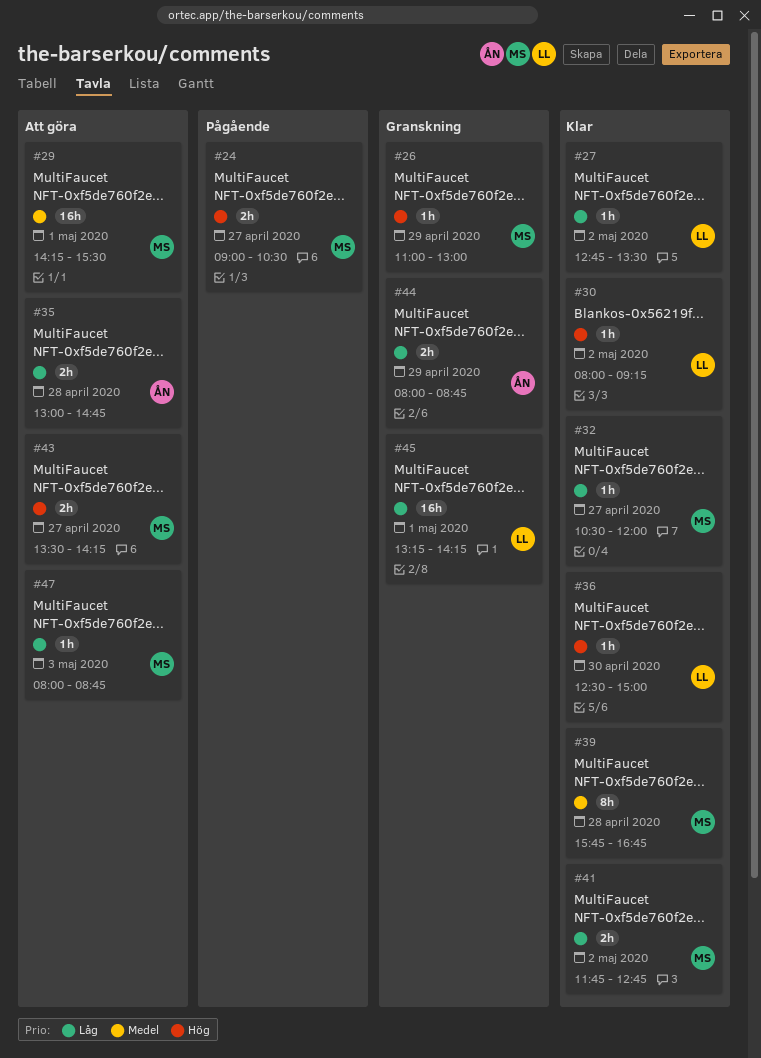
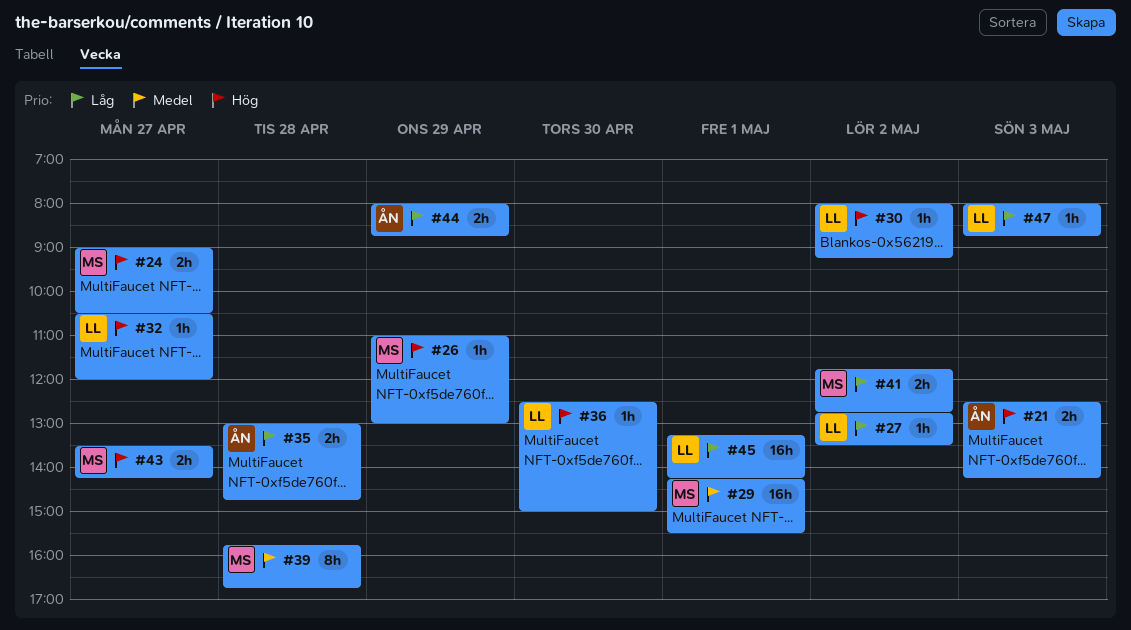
#21: none -> present
#32, owner: MS -> LL
#32, priority: Låg -> Hög
#47, owner: MS -> LL

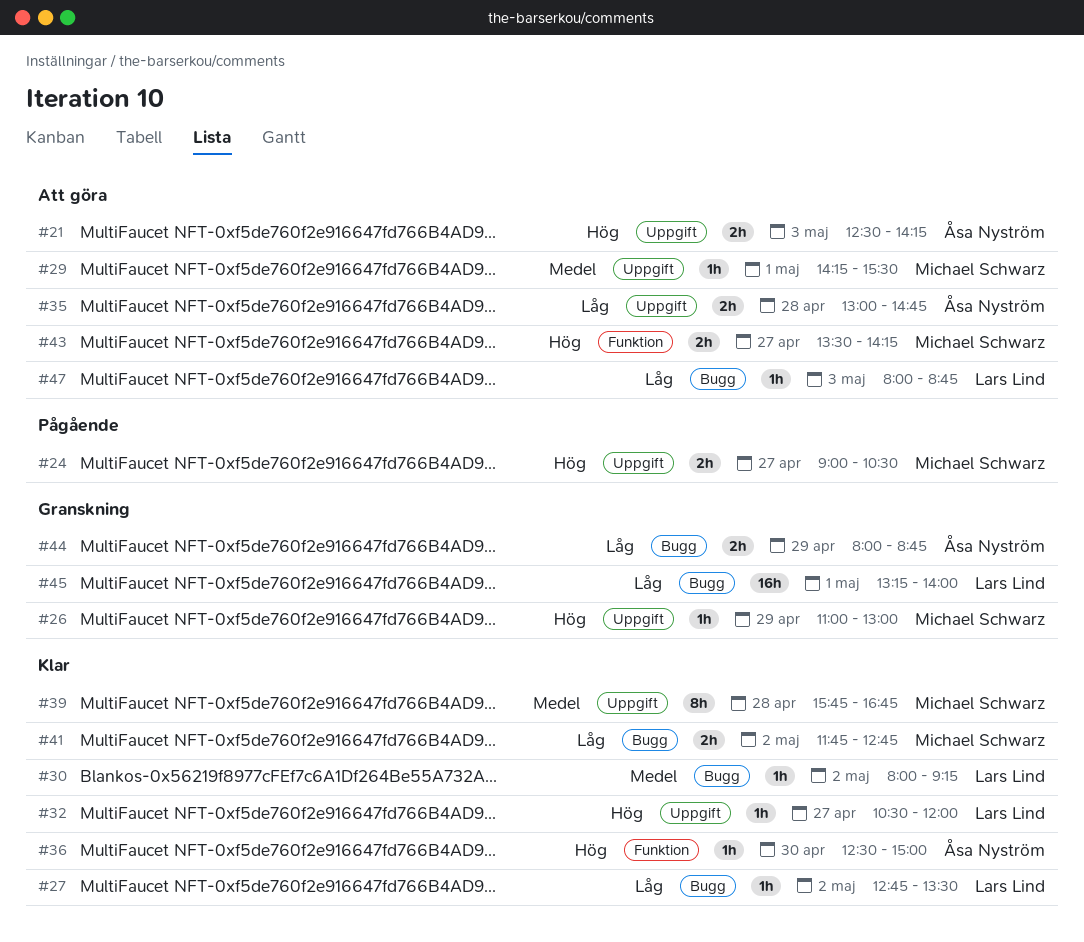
#29, estimate: 16h -> 1h
#30, priority: Hög -> Medel
#36, owner: Lars Lind -> Åsa Nyström
#45, ends: 14:15 -> 14:00

